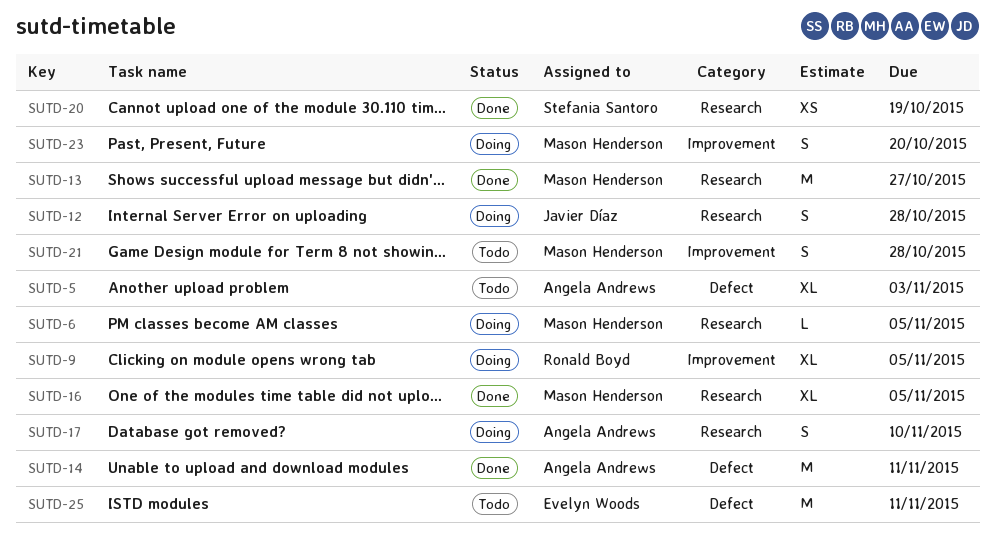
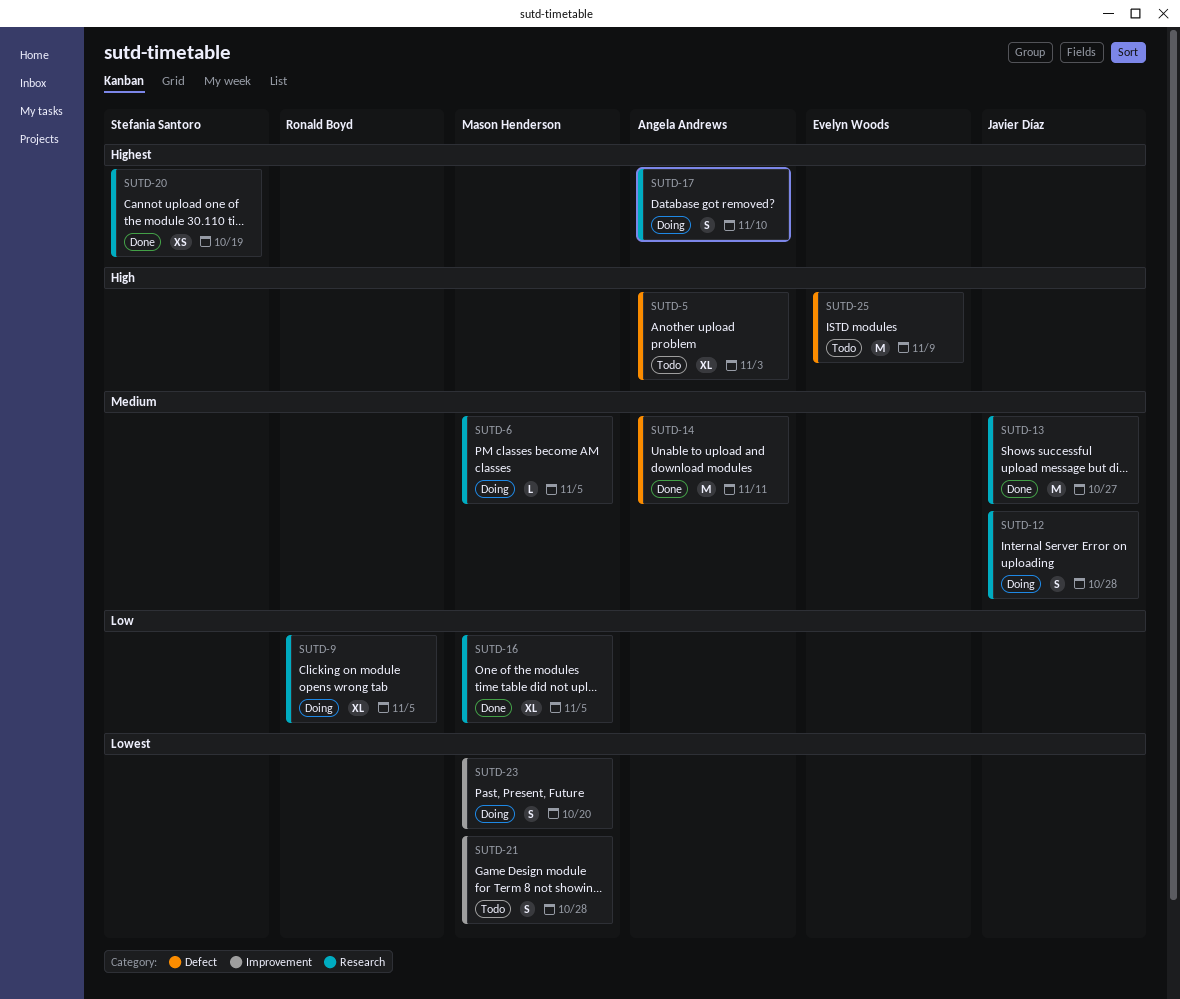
SUTD-9, label: Improvement -> Research
SUTD-13, owner: Mason Henderson -> Javier Díaz
SUTD-25, due: Nov 11 -> Nov 9

